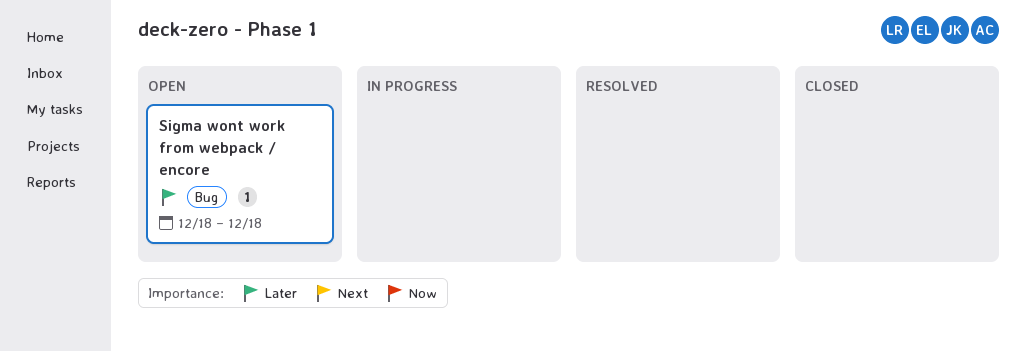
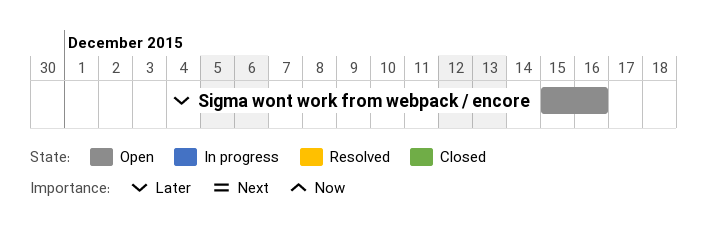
Sigma wont work from webpack / encore, start: Dec 18 -> Dec 15
Sigma wont work from webpack / encore, due: Dec 18 -> Dec 16

